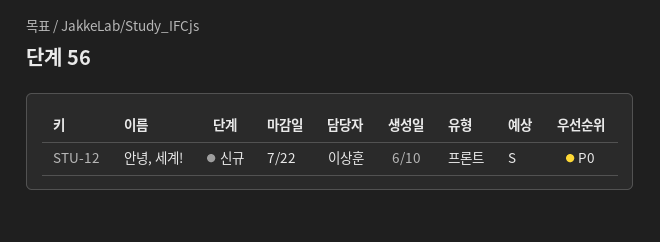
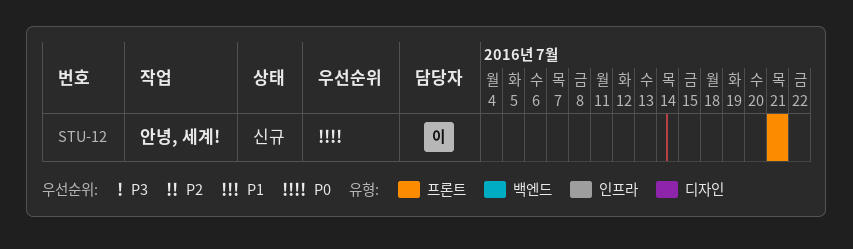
STU-12, due: Jul 22 -> Jul 21

